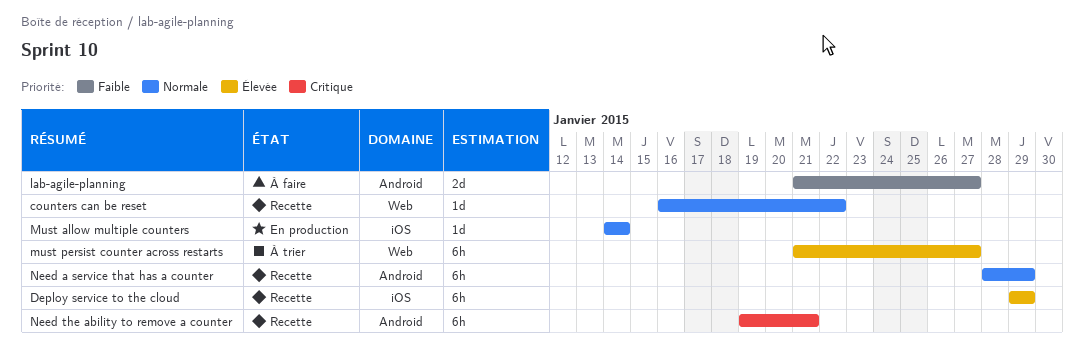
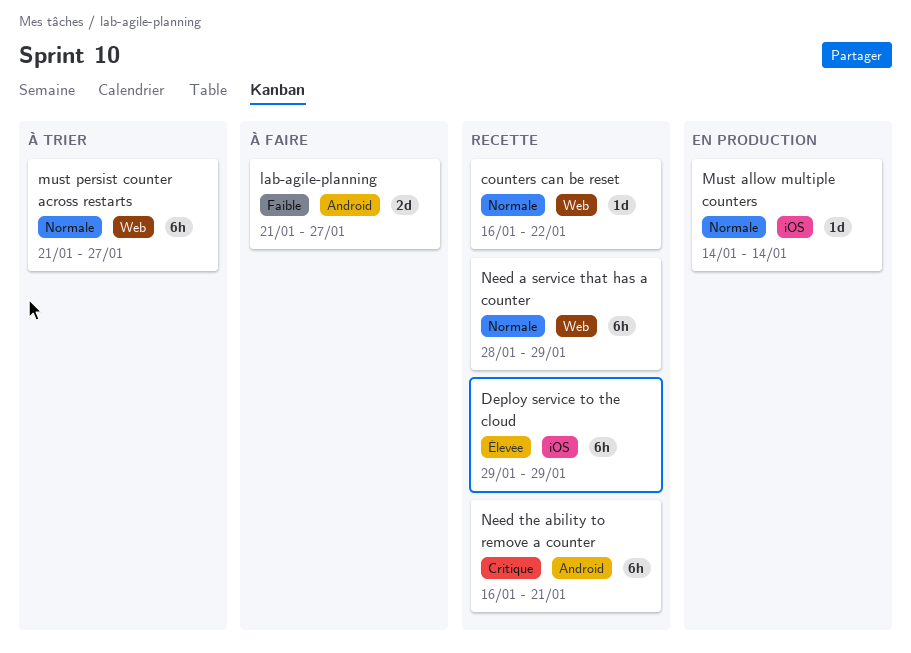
must persist counter across restarts, priority: Élevée -> Normale
Need a service that has a counter, label: Android -> Web
Need the ability to remove a counter, start: Jan 19 -> Jan 16

